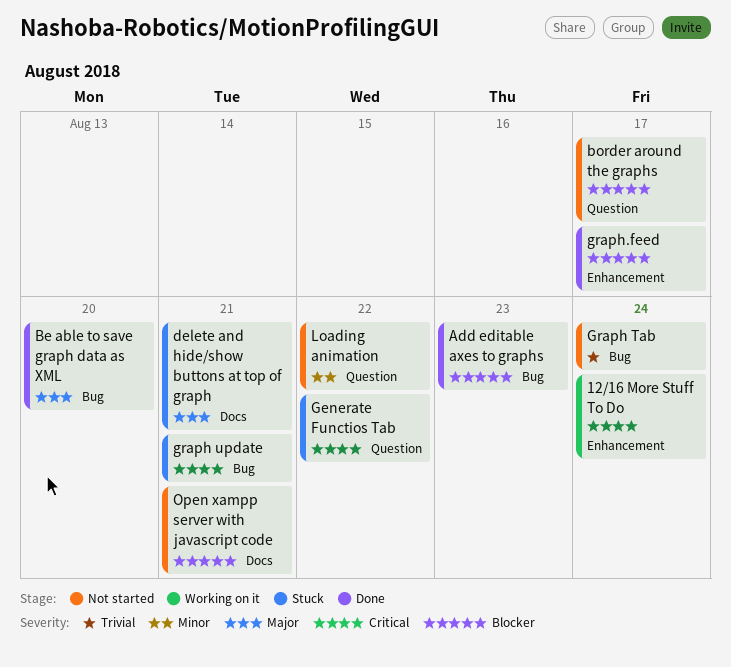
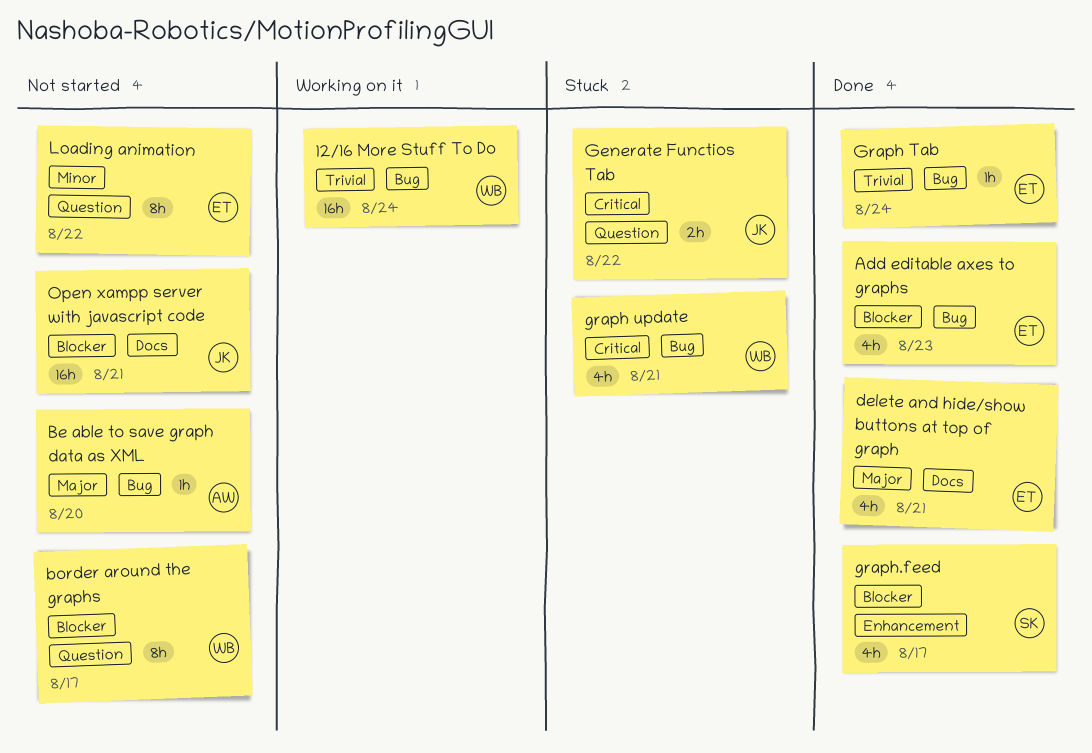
12/16 More Stuff To Do, priority: Critical -> Trivial
12/16 More Stuff To Do, label: Enhancement -> Bug
Be able to save graph data as XML, status: Done -> Not started
delete and hide/show buttons at top of graph, status: Stuck -> Done
Graph Tab, status: Not started -> Done

